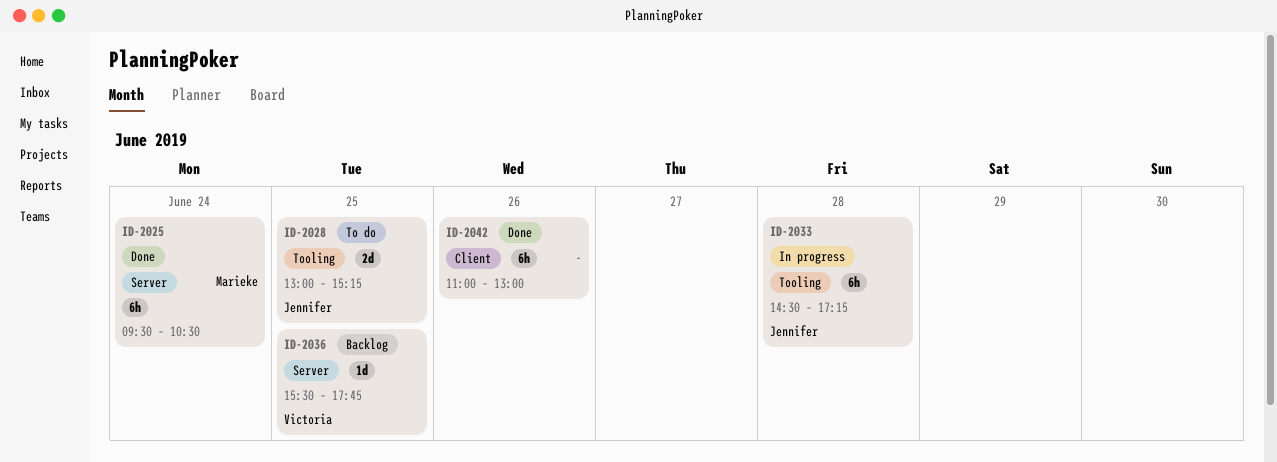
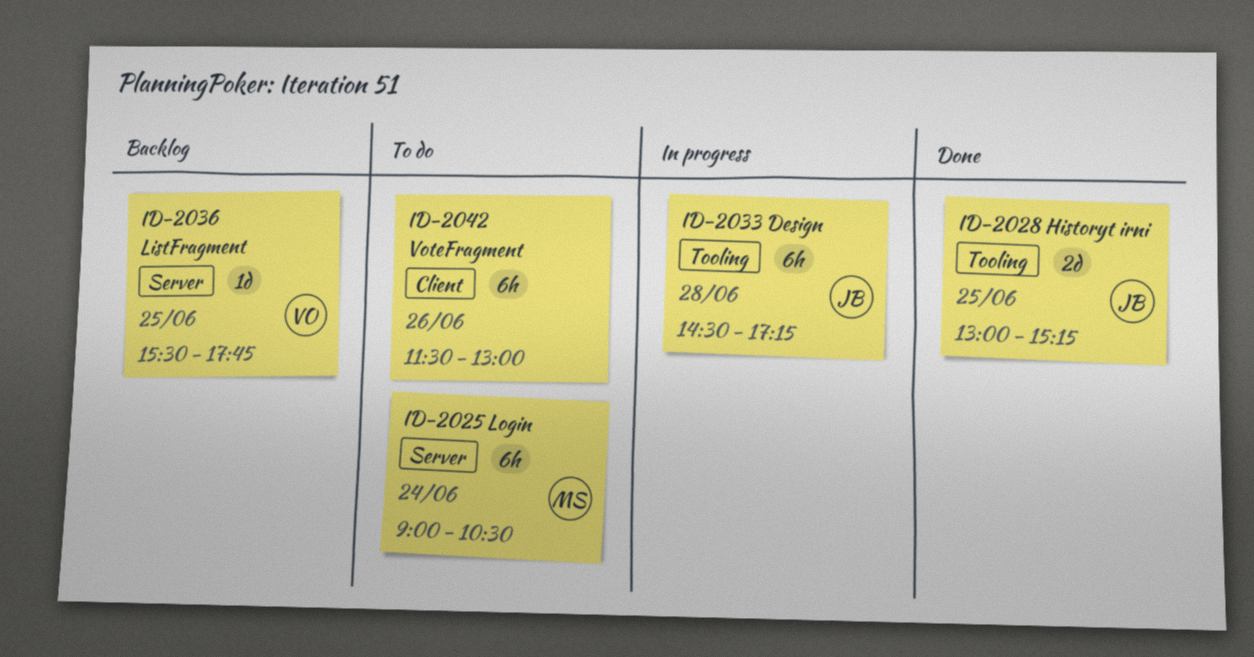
ID-2025, status: Done -> To do
ID-2025, begins: 09:30 -> 09:00
ID-2028, status: To do -> Done
ID-2042, status: Done -> To do
ID-2042, begins: 11:00 -> 11:30

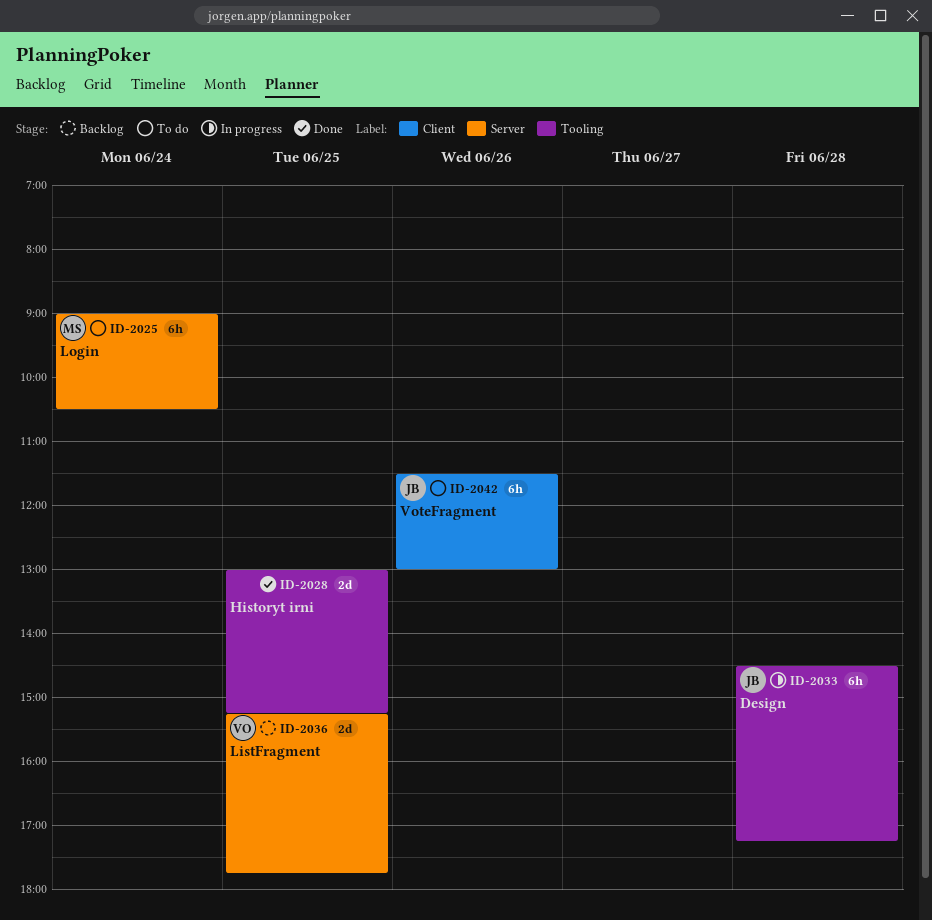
ID-2028, owner: JB -> none
ID-2036, estimate: 1d -> 2d
ID-2036, begins: 15:30 -> 15:15
ID-2042, owner: none -> JB

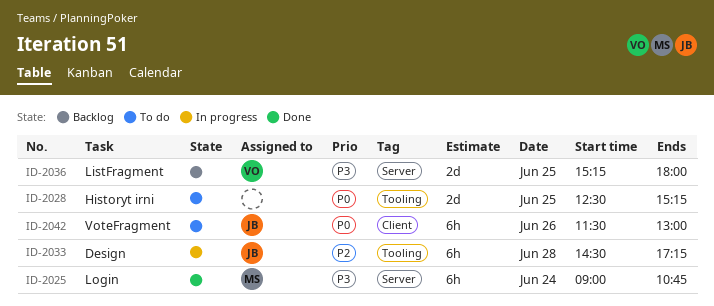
ID-2025, status: To do -> Done
ID-2025, ends: 10:30 -> 10:45
ID-2028, status: Done -> To do
ID-2028, begins: 13:00 -> 12:30
ID-2036, ends: 17:45 -> 18:00

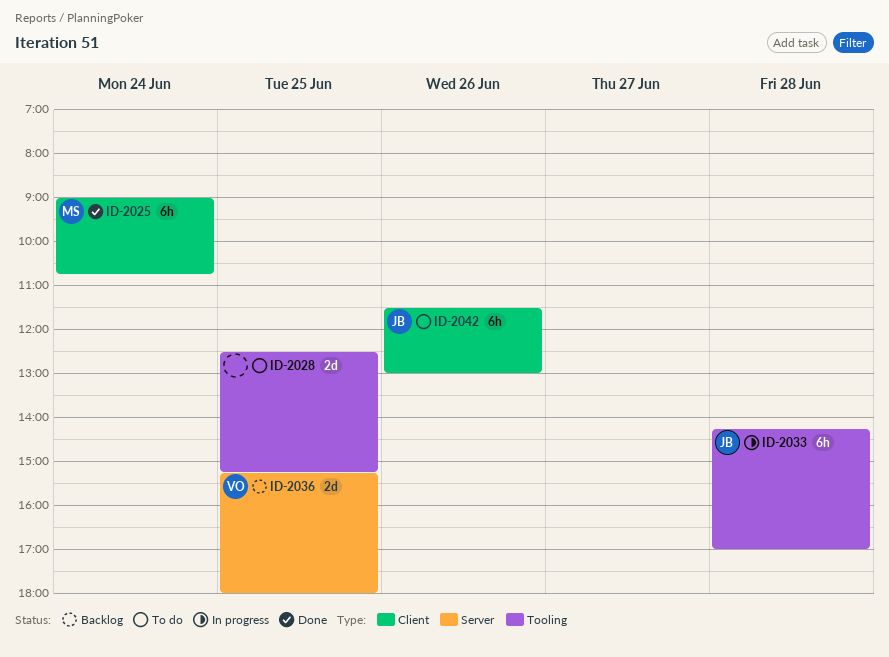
ID-2025, label: Server -> Client
ID-2033, begins: 14:30 -> 14:15
ID-2033, ends: 17:15 -> 17:00

